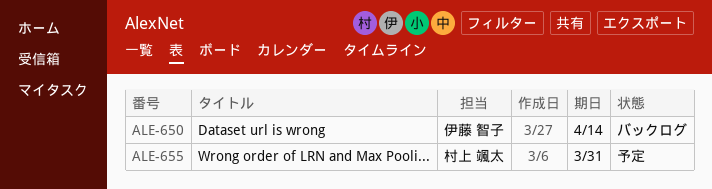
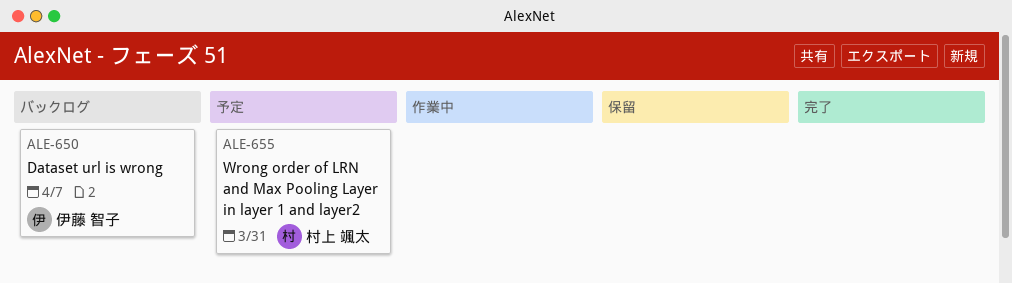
ALE-650, due: Apr 14 -> Apr 7

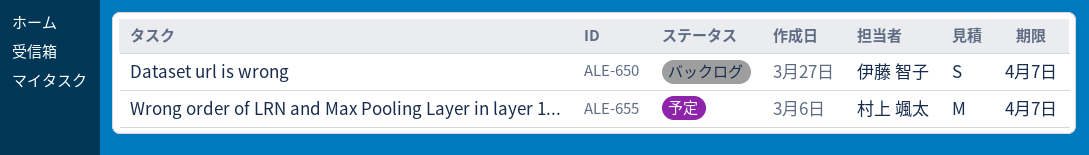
ALE-655, due: Mar 31 -> Apr 7

